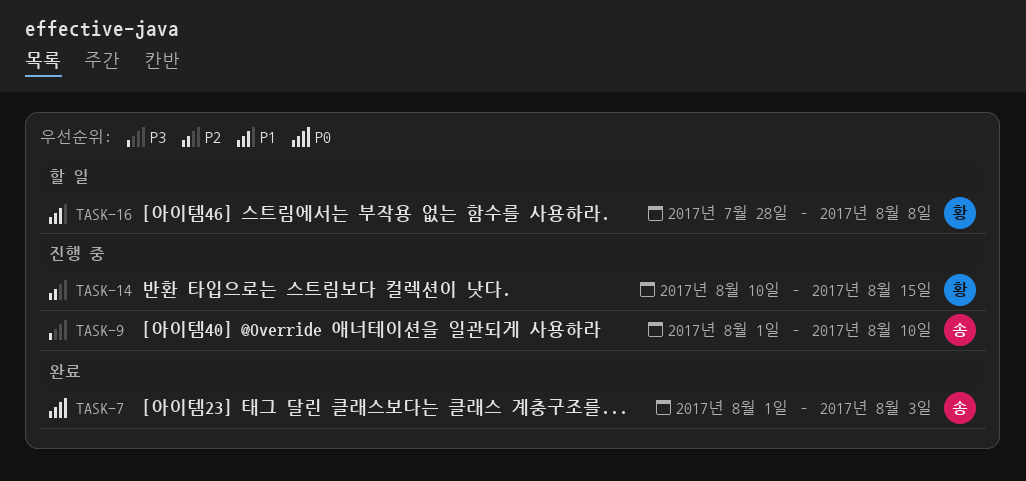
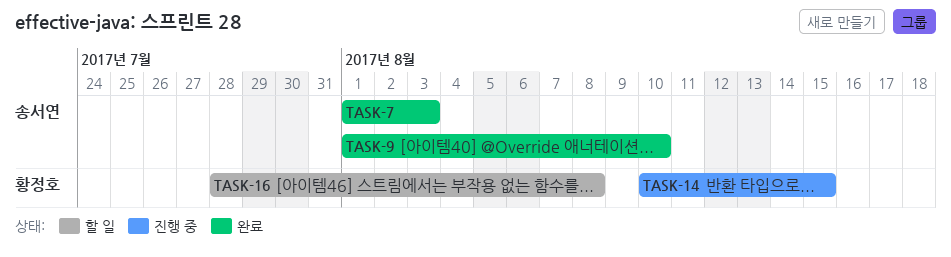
TASK-9, status: 진행 중 -> 완료

